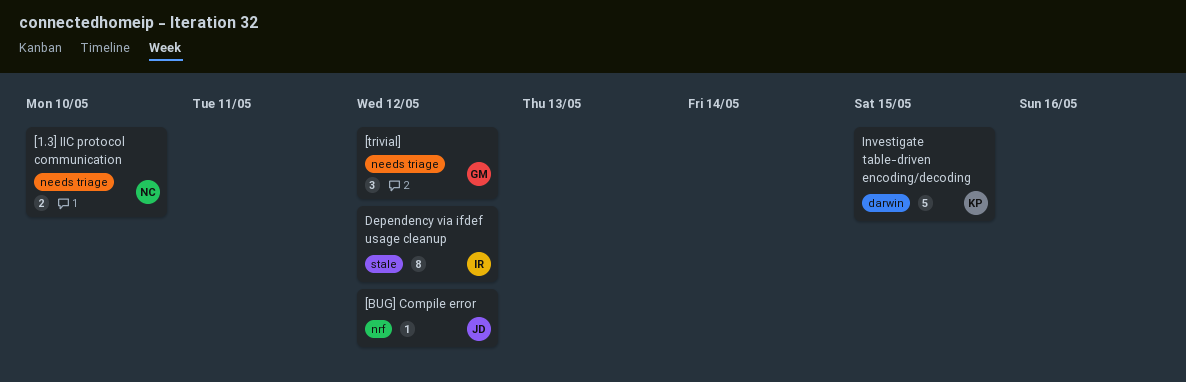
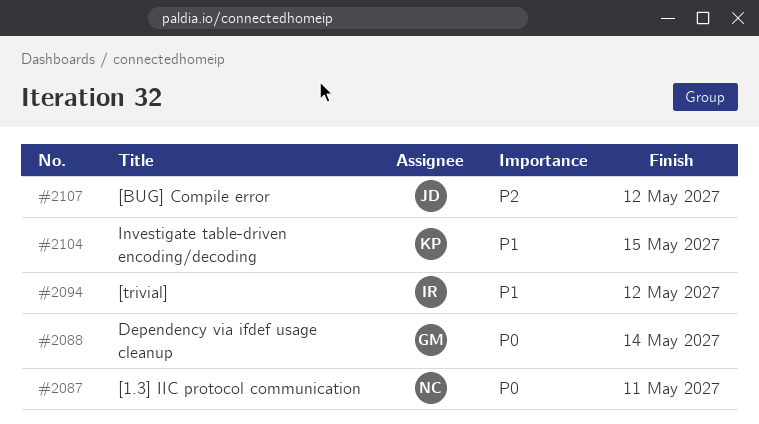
[1.3] IIC protocol communication, due: May 10 -> May 11
[trivial], owner: GM -> IR
Dependency via ifdef usage cleanup, owner: IR -> GM
Dependency via ifdef usage cleanup, due: May 12 -> May 14

